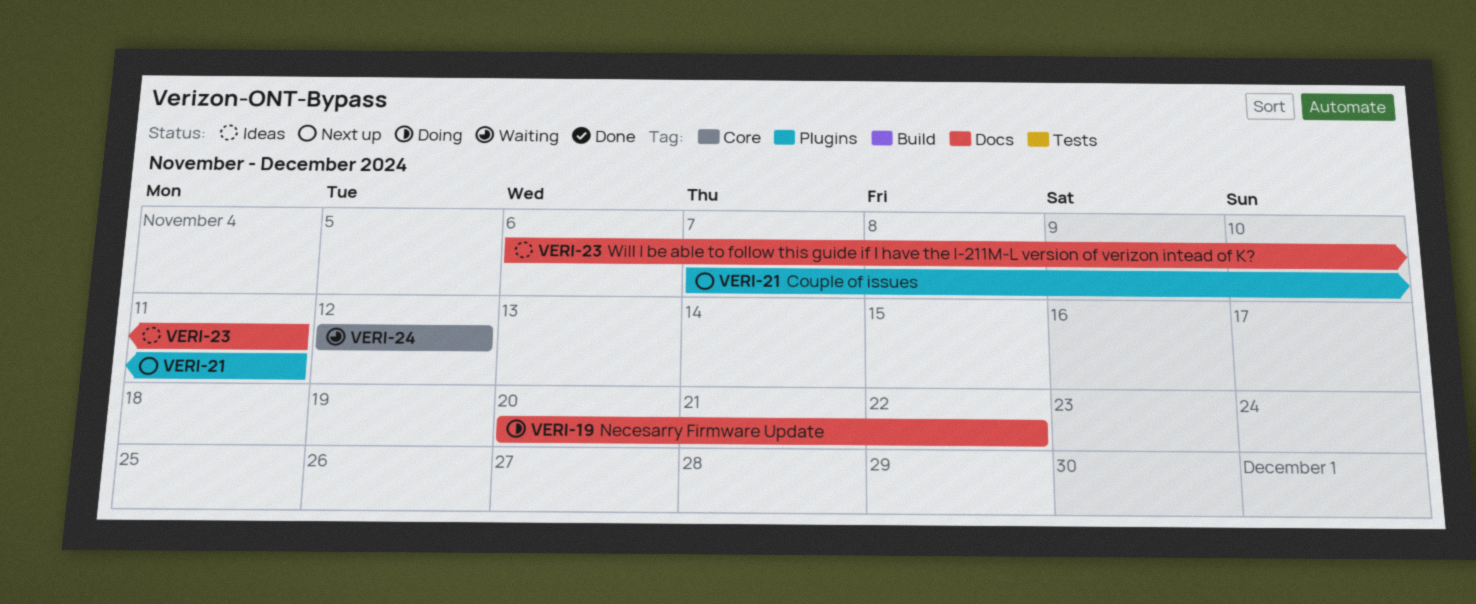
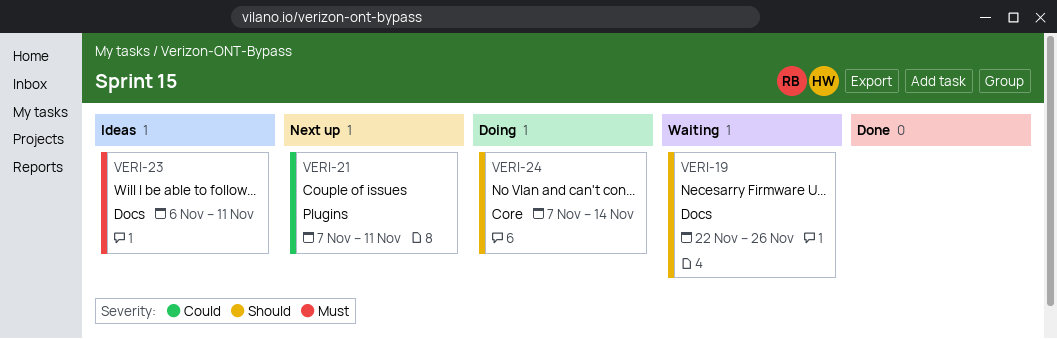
VERI-19, status: Doing -> Waiting
VERI-19, start: Nov 20 -> Nov 22
VERI-19, due: Nov 22 -> Nov 26
VERI-24, status: Waiting -> Doing
VERI-24, start: Nov 12 -> Nov 7
VERI-24, due: Nov 12 -> Nov 14

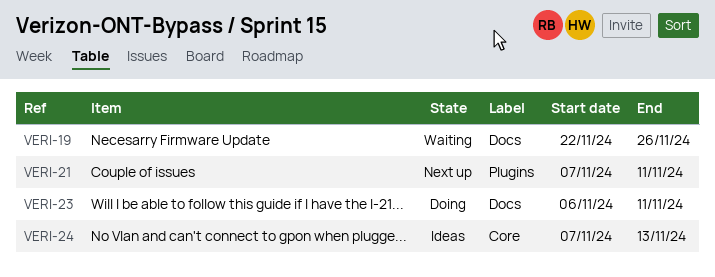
VERI-23, status: Ideas -> Doing
VERI-24, status: Doing -> Ideas
VERI-24, due: Nov 14 -> Nov 13

